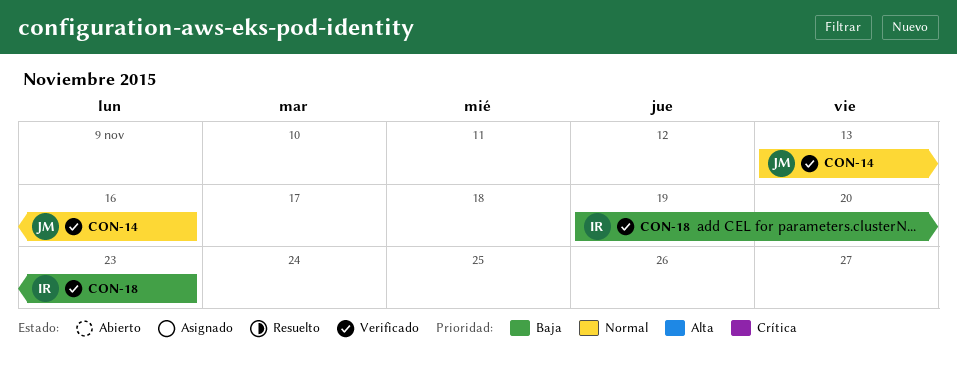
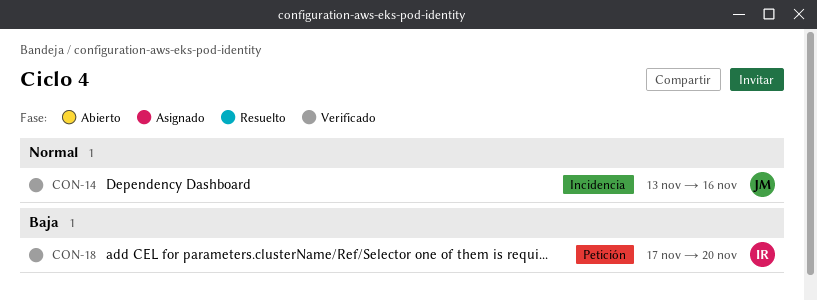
CON-18, start: Nov 19 -> Nov 17
CON-18, due: Nov 23 -> Nov 20

